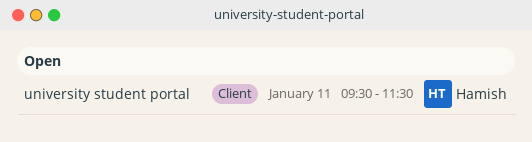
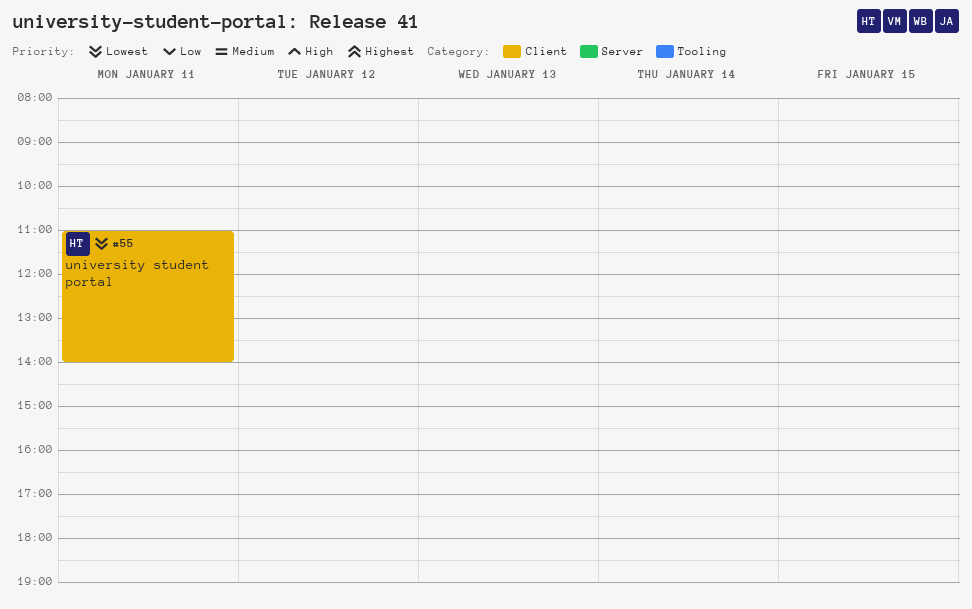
university student portal, begins: 09:30 -> 11:00
university student portal, ends: 11:30 -> 14:00

